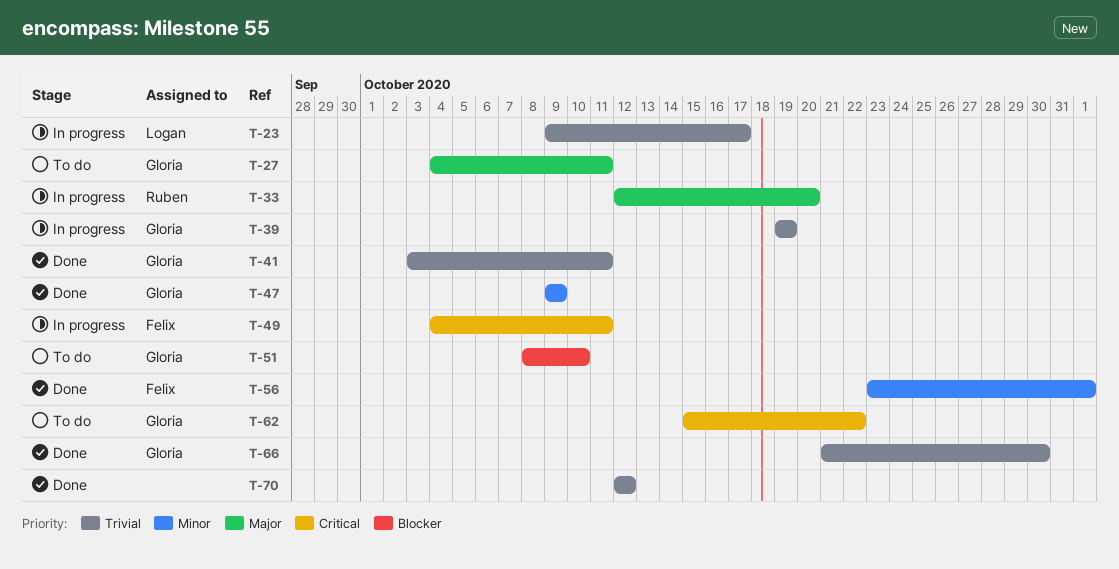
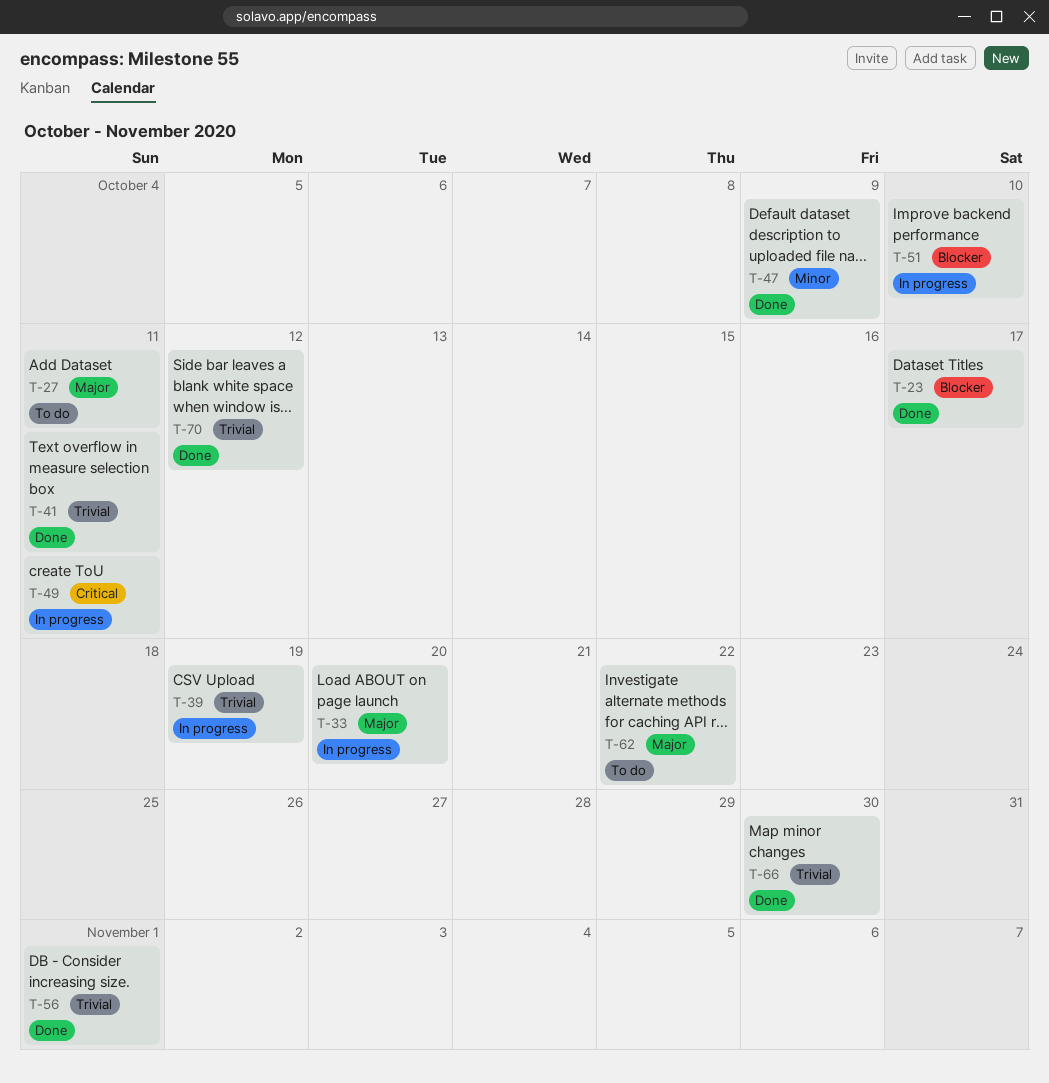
T-23, status: In progress -> Done
T-23, priority: Trivial -> Blocker
T-51, status: To do -> In progress
T-56, priority: Minor -> Trivial
T-62, priority: Critical -> Major

